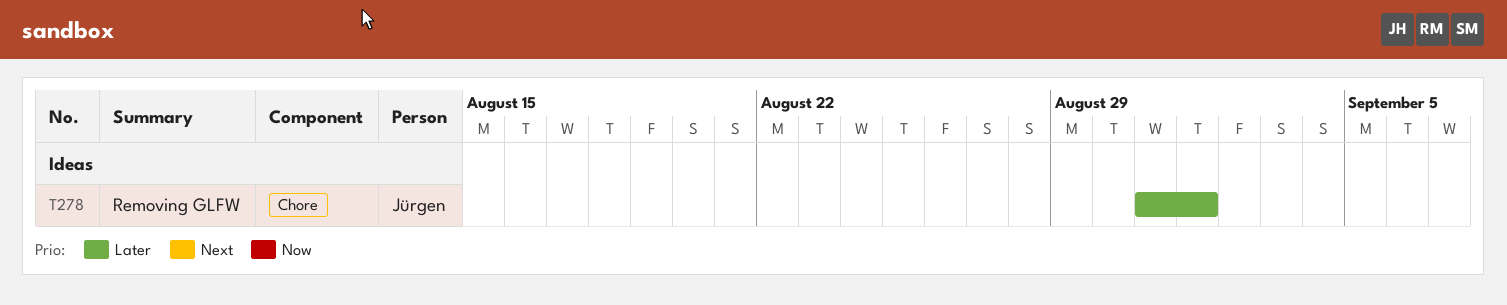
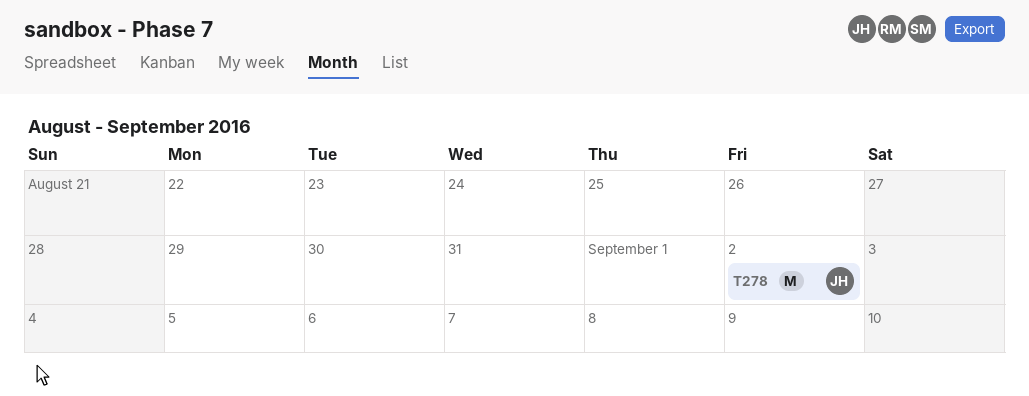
T278, due: Sep 1 -> Sep 2

